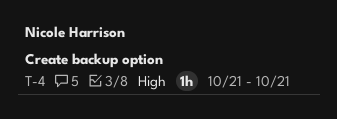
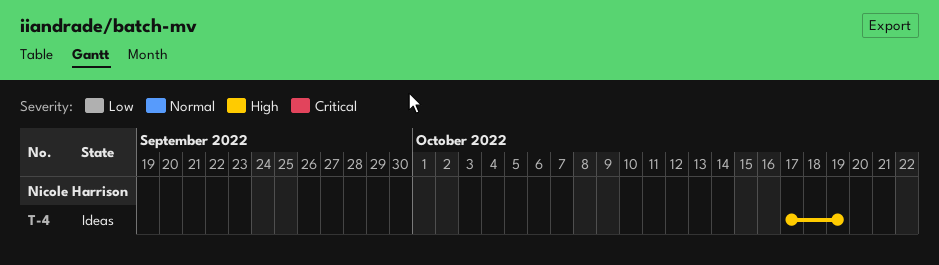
T-4, start: Oct 21 -> Oct 17
T-4, due: Oct 21 -> Oct 19

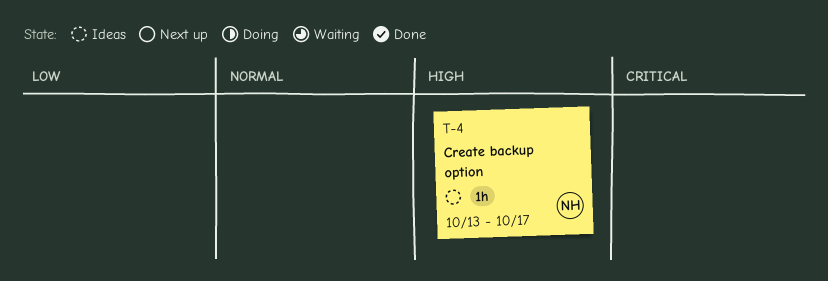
T-4, start: Oct 17 -> Oct 13
T-4, due: Oct 19 -> Oct 17

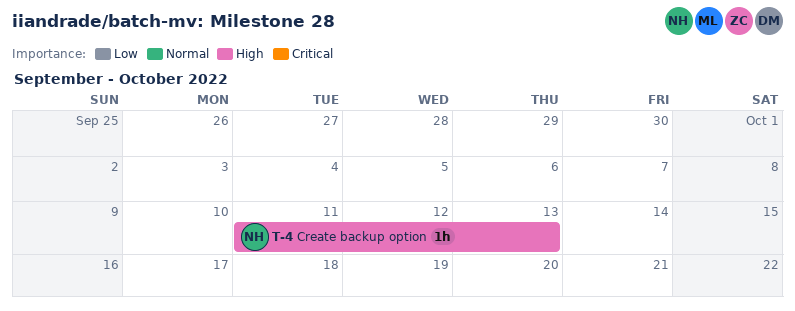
T-4, start: Oct 13 -> Oct 11
T-4, due: Oct 17 -> Oct 13

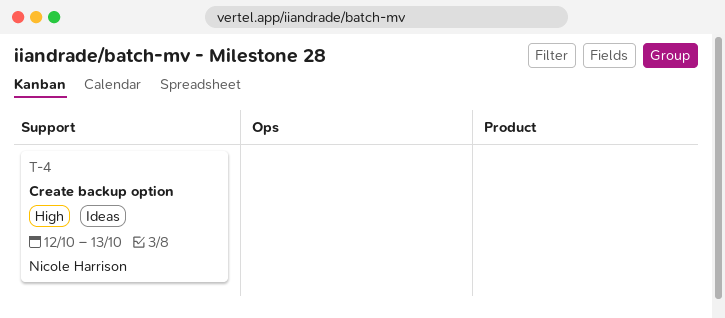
T-4, start: Oct 11 -> Oct 12

